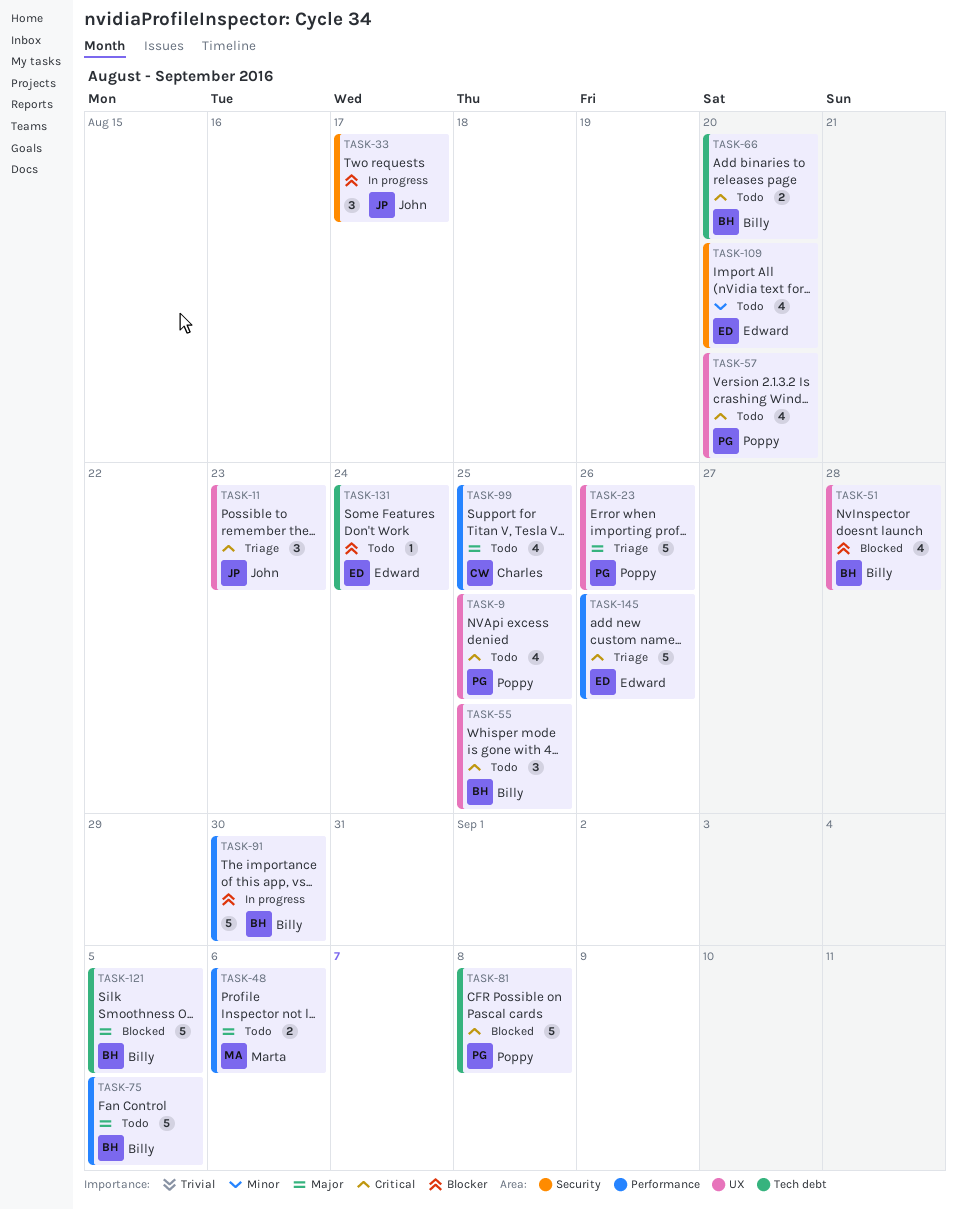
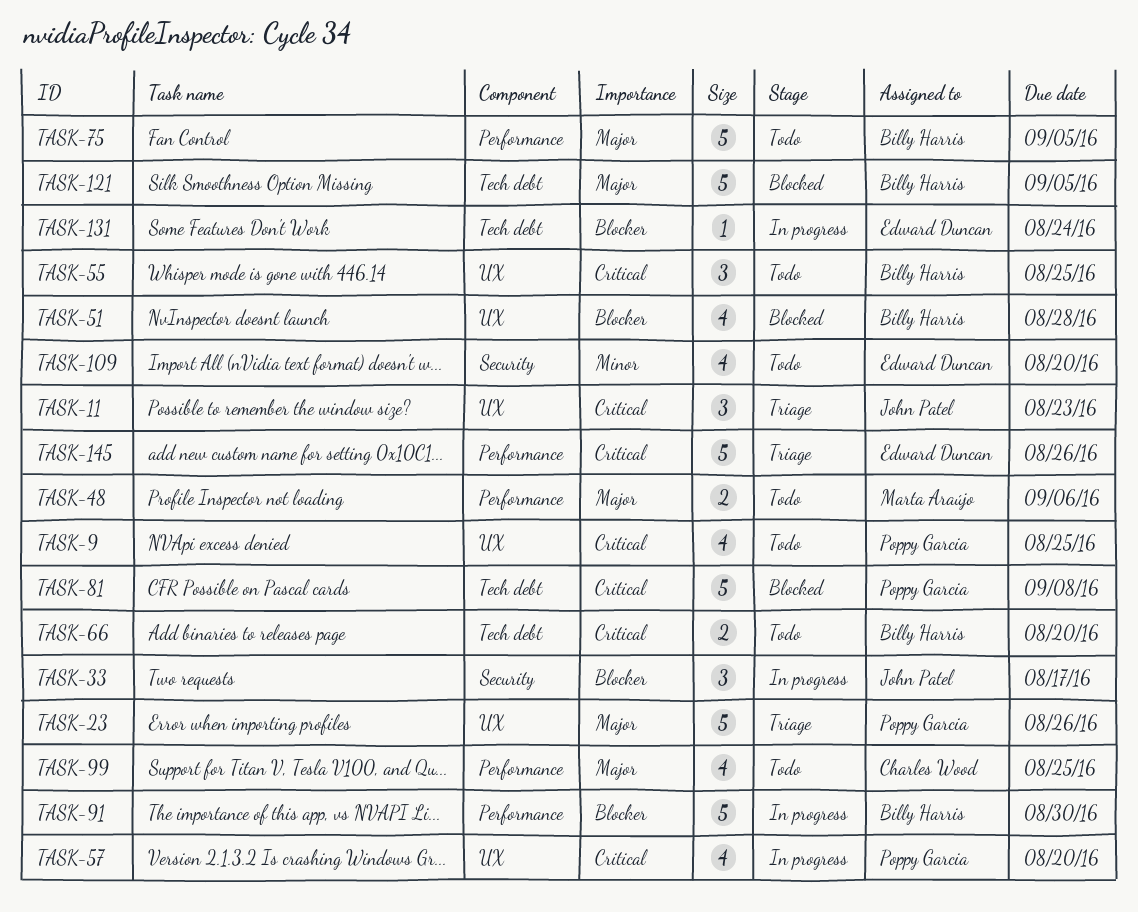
TASK-57, status: Todo -> In progress
TASK-131, status: Todo -> In progress

